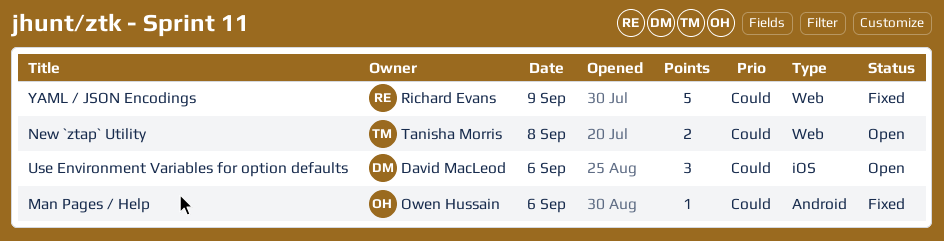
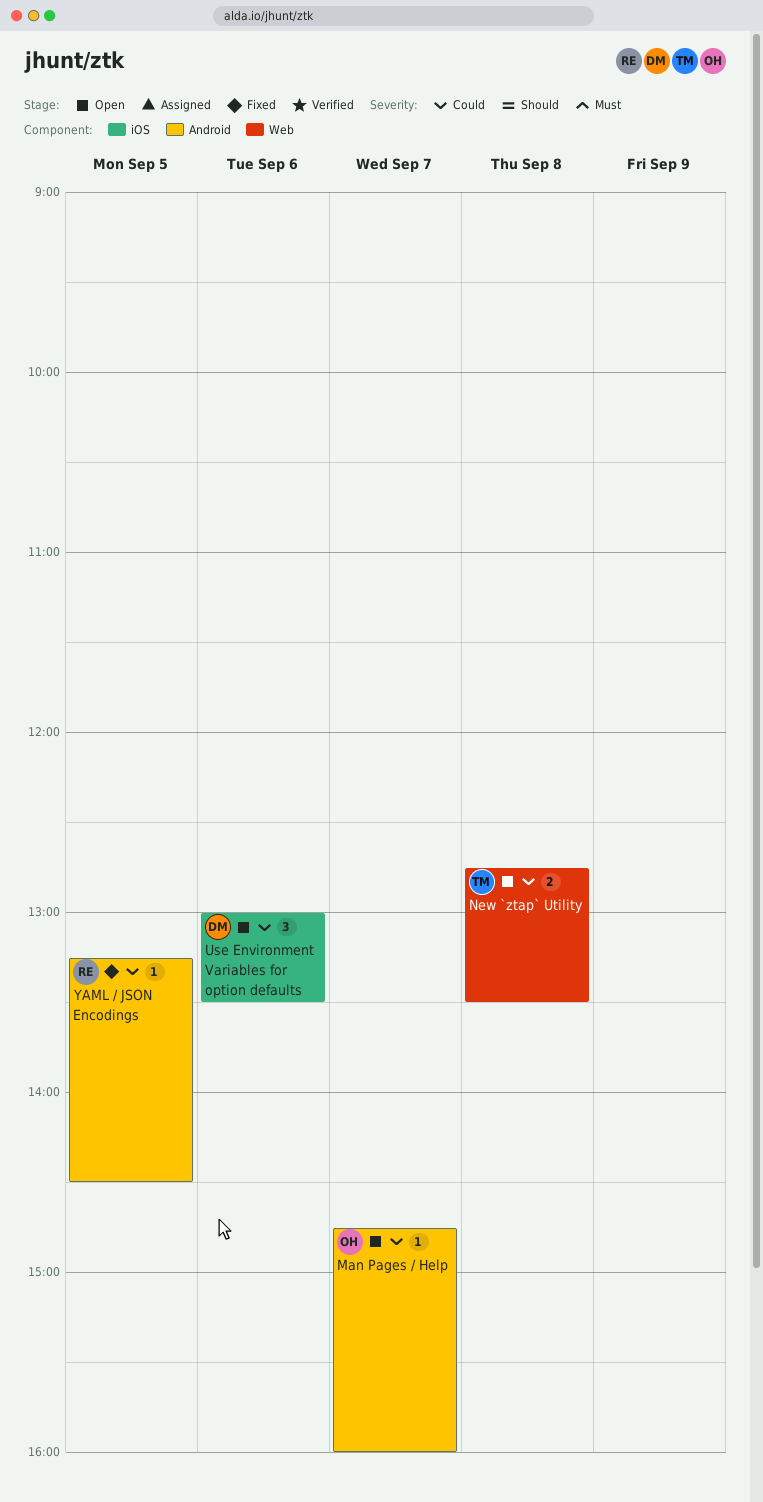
Man Pages / Help, status: Fixed -> Open
Man Pages / Help, day: Sep 6 -> Sep 7
YAML / JSON Encodings, label: Web -> Android
YAML / JSON Encodings, estimate: 5 -> 1
YAML / JSON Encodings, day: Sep 9 -> Sep 5

